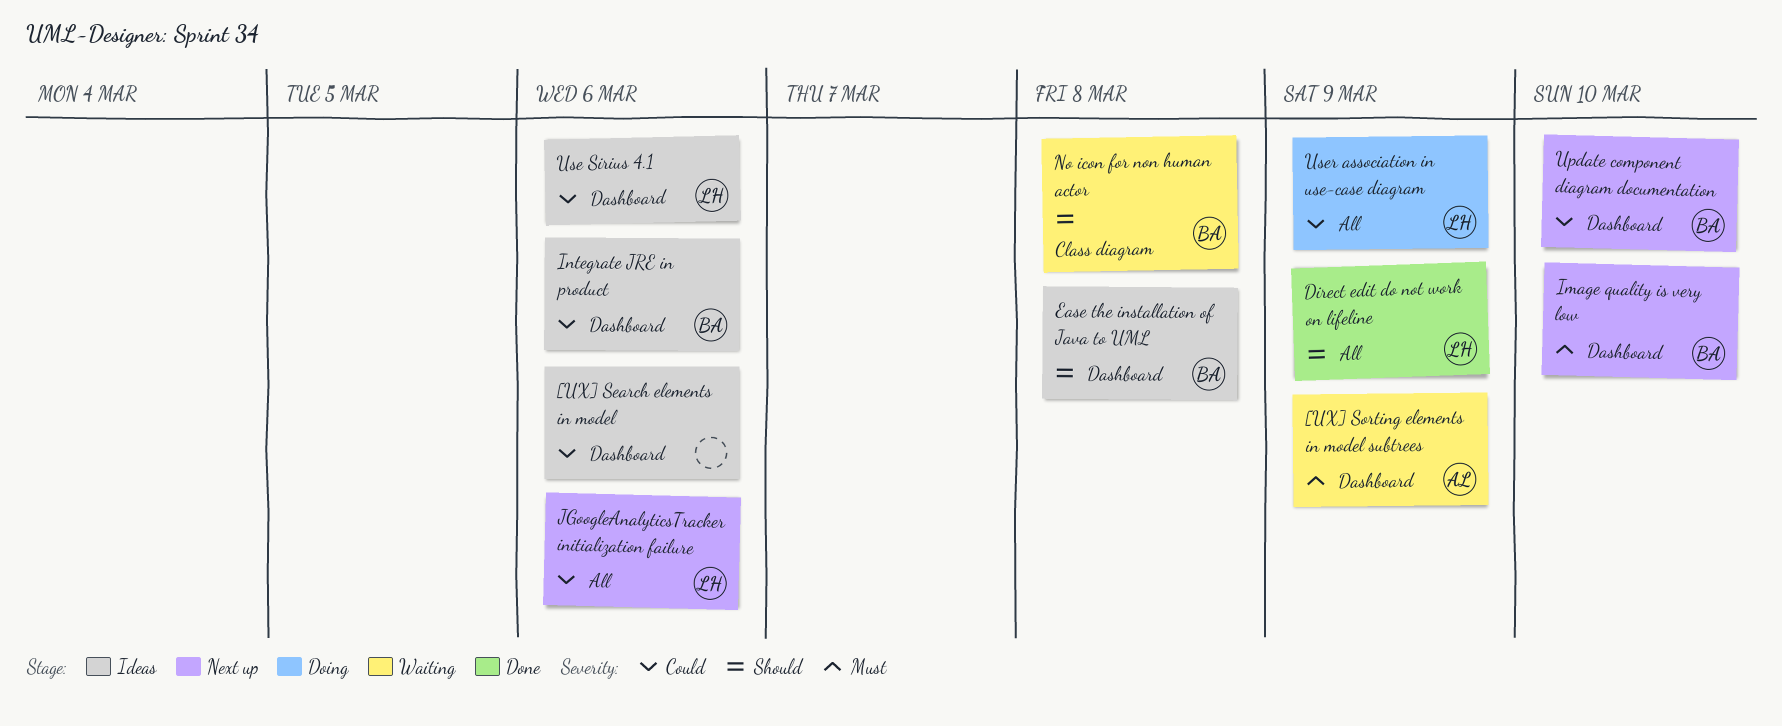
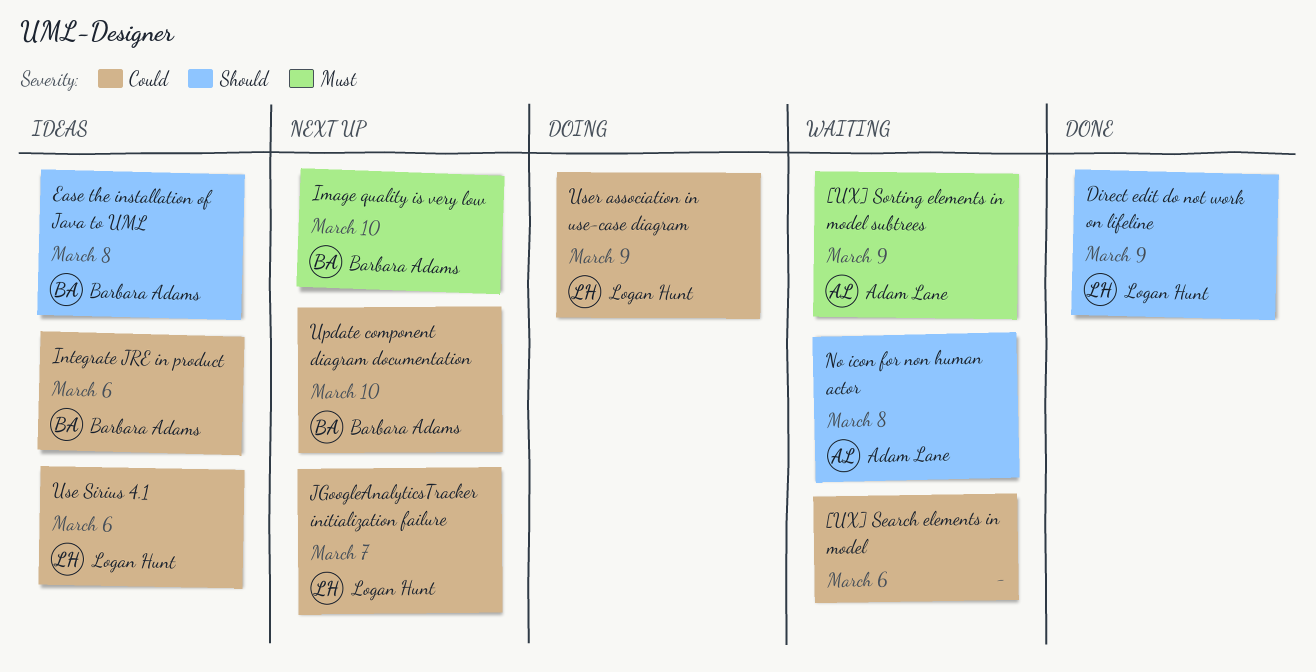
[UX] Search elements in model, status: Ideas -> Waiting
JGoogleAnalyticsTracker initialization failure, due: Mar 6 -> Mar 7
No icon for non human actor, owner: Barbara Adams -> Adam Lane

